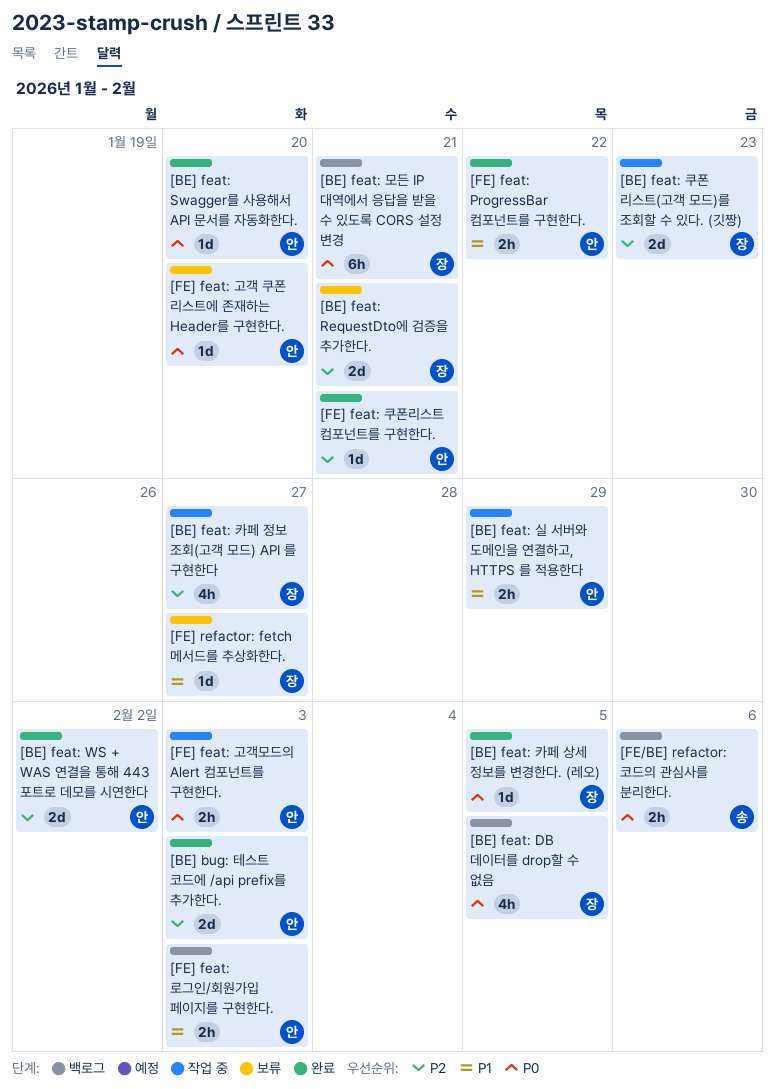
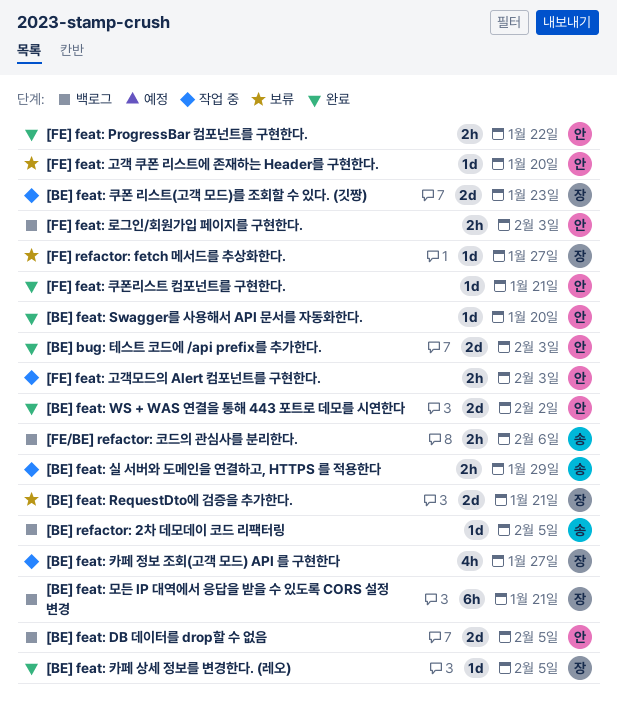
[BE] feat: DB 데이터를 drop할 수 없음, owner: 장 -> 안
[BE] feat: DB 데이터를 drop할 수 없음, estimate: 4h -> 2d
[BE] feat: 실 서버와 도메인을 연결하고, HTTPS 를 적용한다, owner: 안 -> 송
[BE] refactor: 2차 데모데이 코드 리팩터링: none -> present

